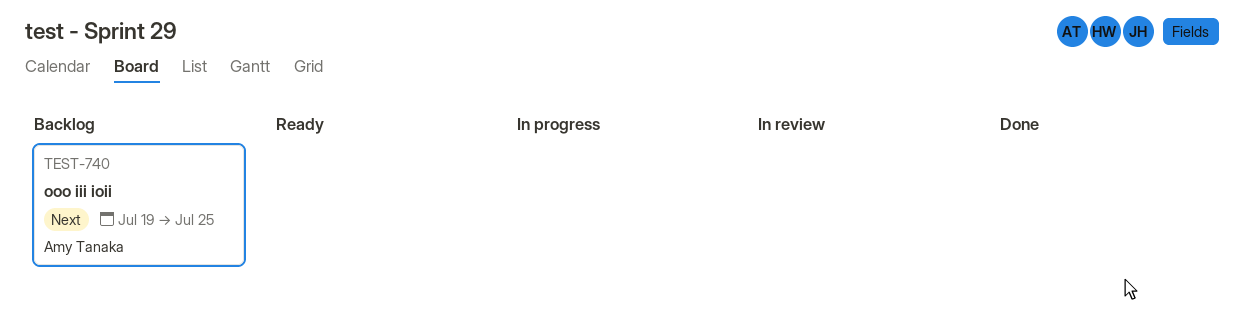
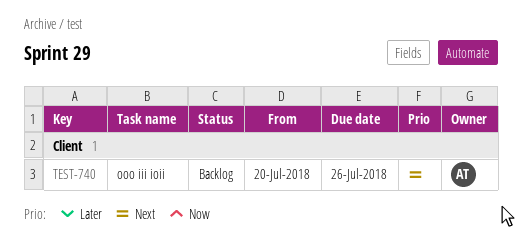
TEST-740, start: Jul 19 -> Jul 20
TEST-740, due: Jul 25 -> Jul 26

